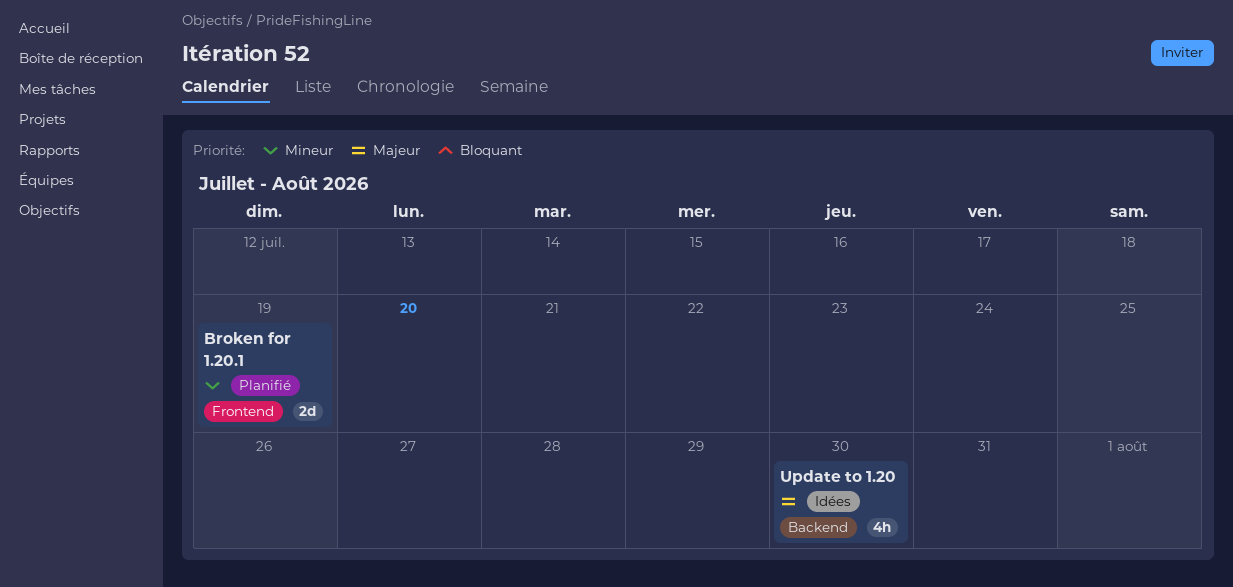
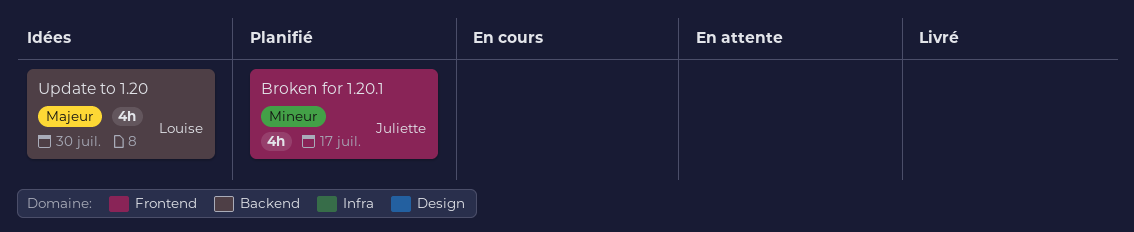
Broken for 1.20.1, estimate: 2d -> 4h
Broken for 1.20.1, due: Jul 19 -> Jul 17

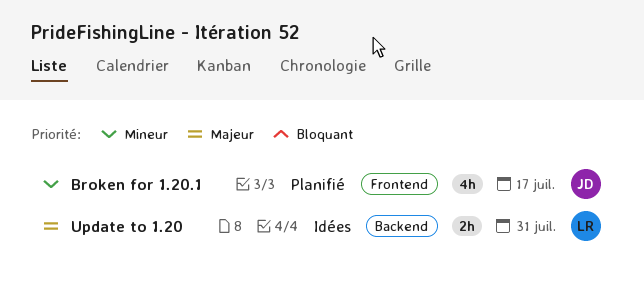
Update to 1.20, estimate: 4h -> 2h
Update to 1.20, due: Jul 30 -> Jul 31

